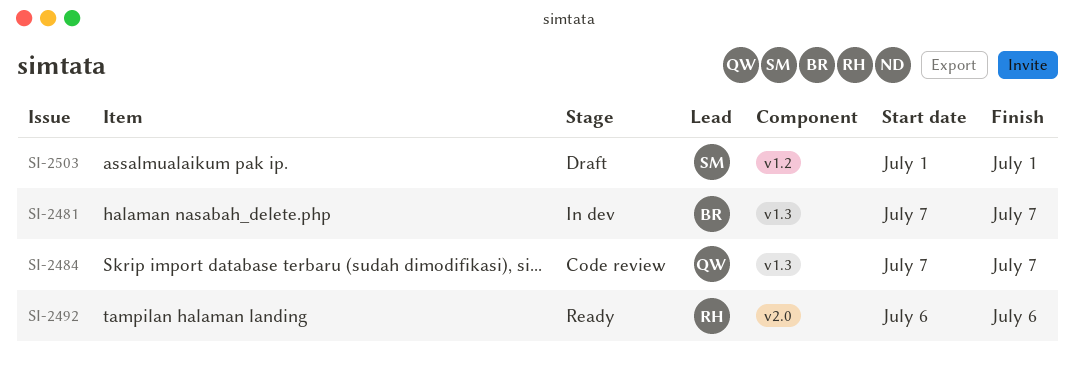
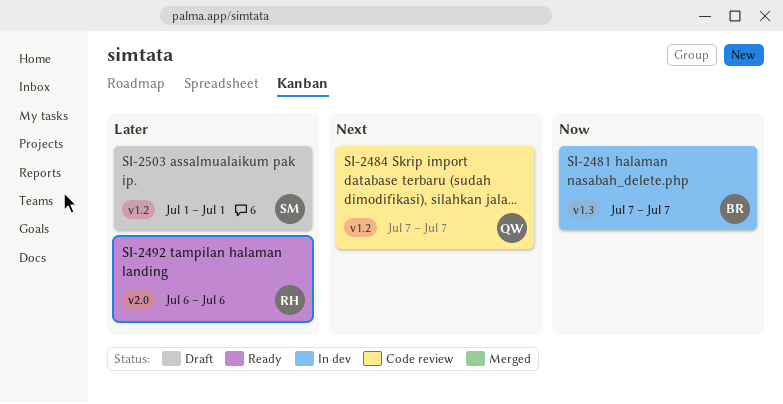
SI-2484, label: v1.3 -> v1.2

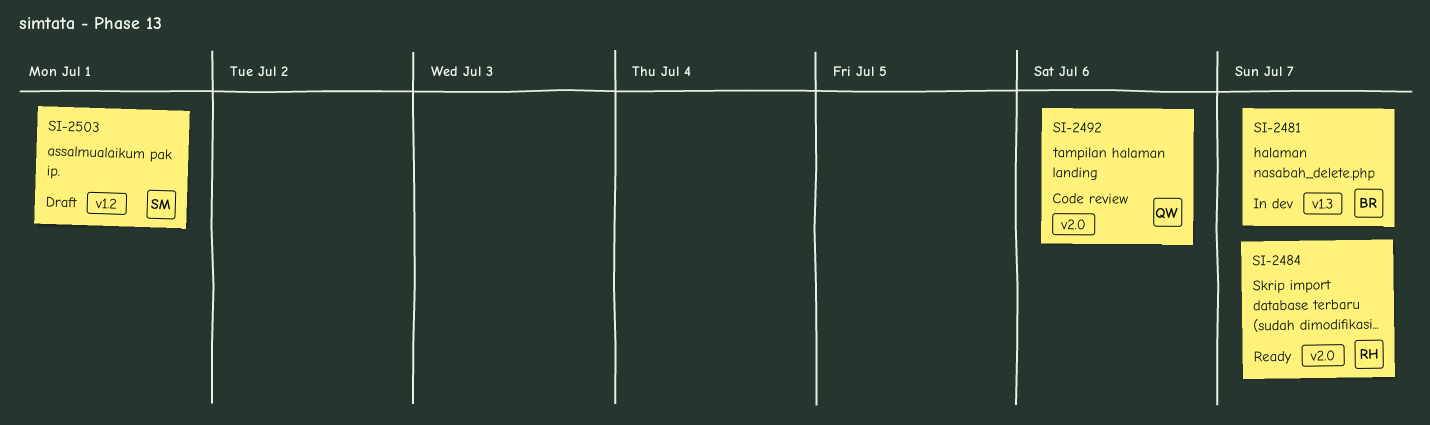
SI-2484, status: Code review -> Ready
SI-2484, owner: QW -> RH
SI-2484, label: v1.2 -> v2.0
SI-2492, status: Ready -> Code review
SI-2492, owner: RH -> QW

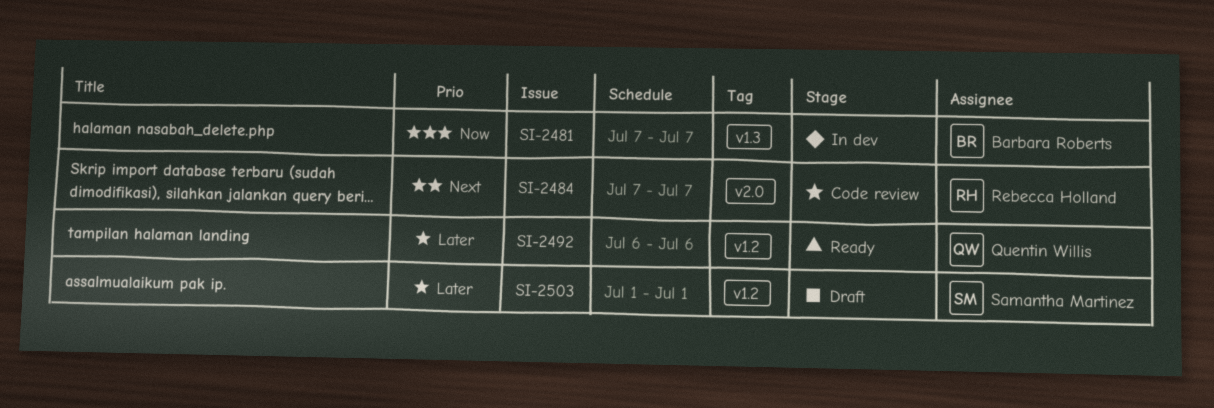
SI-2484, status: Ready -> Code review
SI-2492, status: Code review -> Ready
SI-2492, label: v2.0 -> v1.2

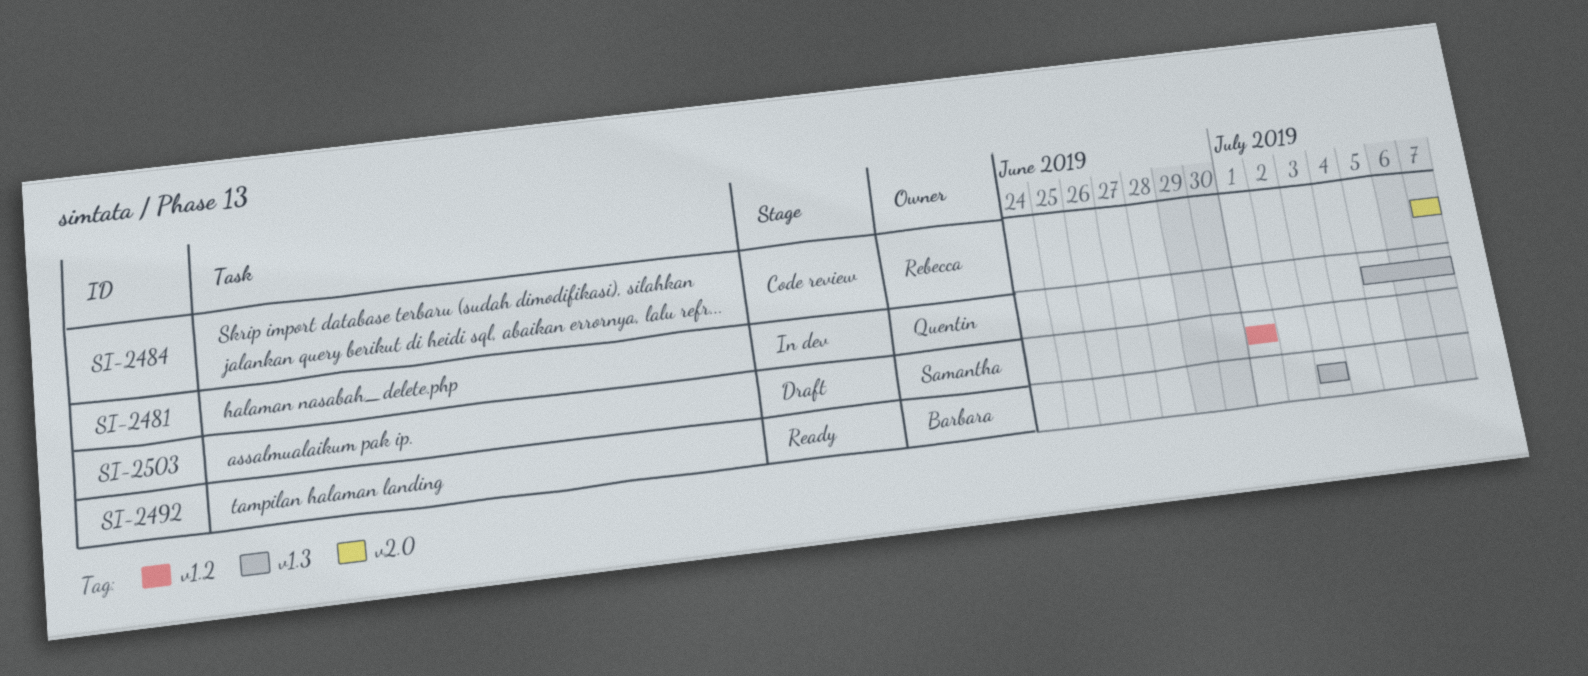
SI-2481, owner: Barbara Roberts -> Quentin Willis
SI-2481, start: Jul 7 -> Jul 5
SI-2492, owner: Quentin Willis -> Barbara Roberts
SI-2492, label: v1.2 -> v1.3
SI-2492, start: Jul 6 -> Jul 3
SI-2492, due: Jul 6 -> Jul 3

